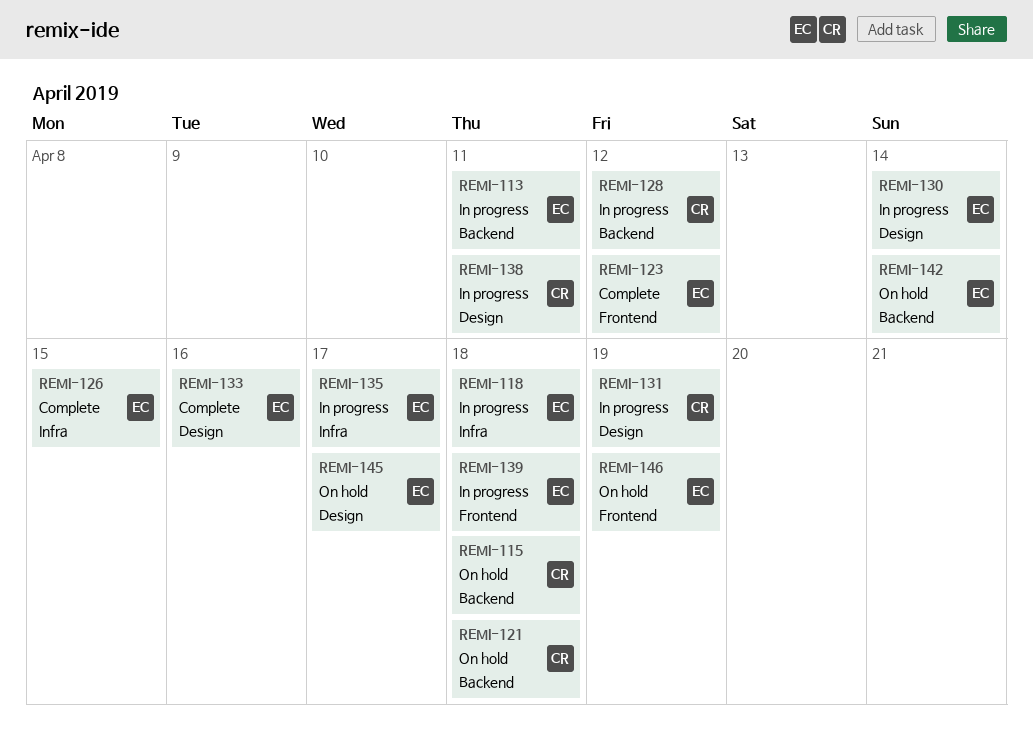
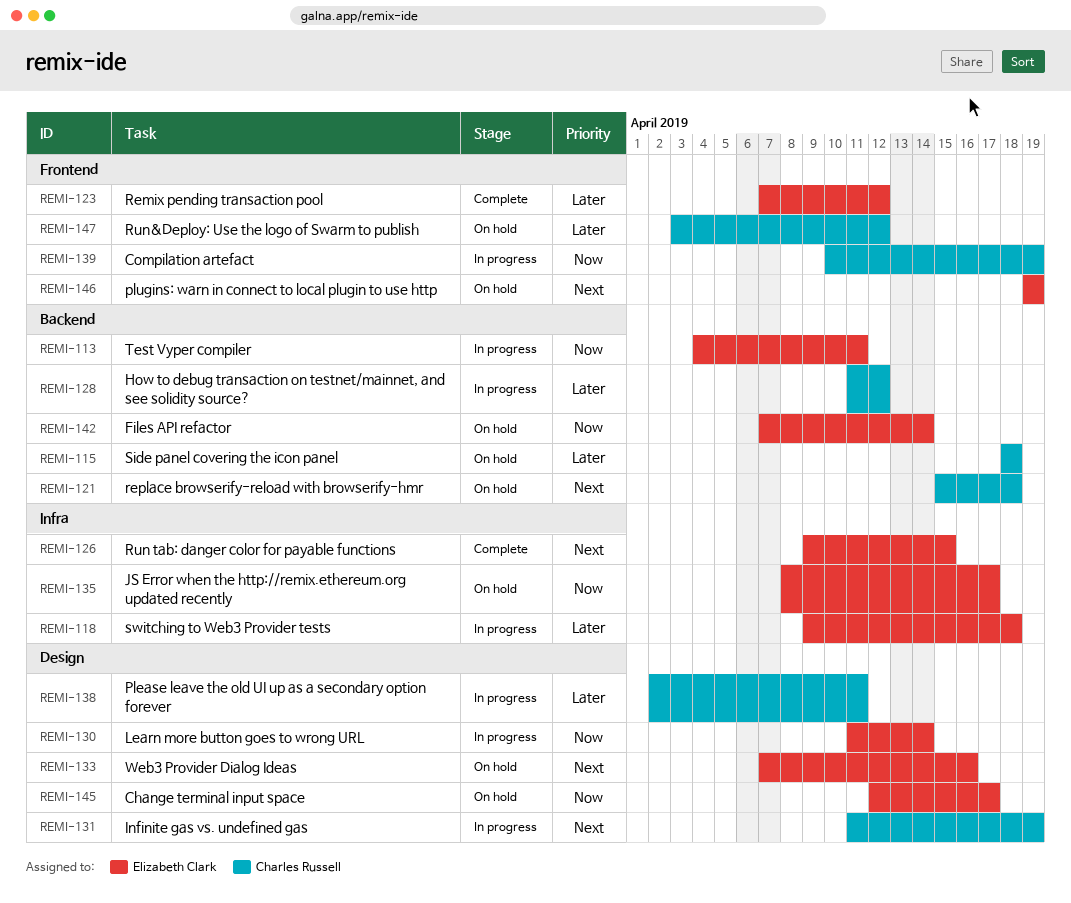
REMI-133, status: Complete -> On hold
REMI-135, status: In progress -> On hold
REMI-139, owner: Elizabeth Clark -> Charles Russell
REMI-139, due: Apr 18 -> Apr 19
REMI-147: none -> present

